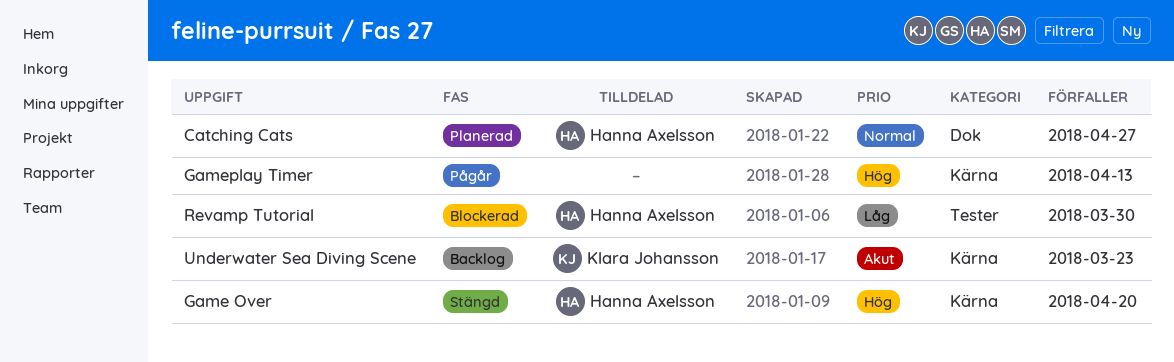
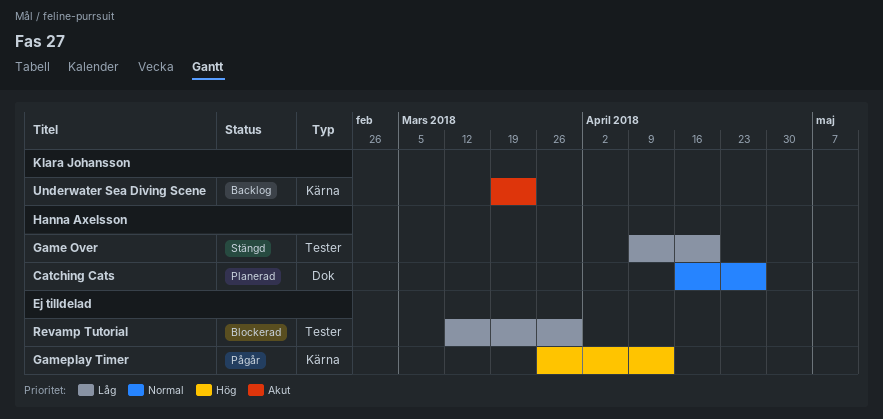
Game Over, priority: Hög -> Låg
Game Over, label: Kärna -> Tester
Revamp Tutorial, owner: Hanna Axelsson -> none

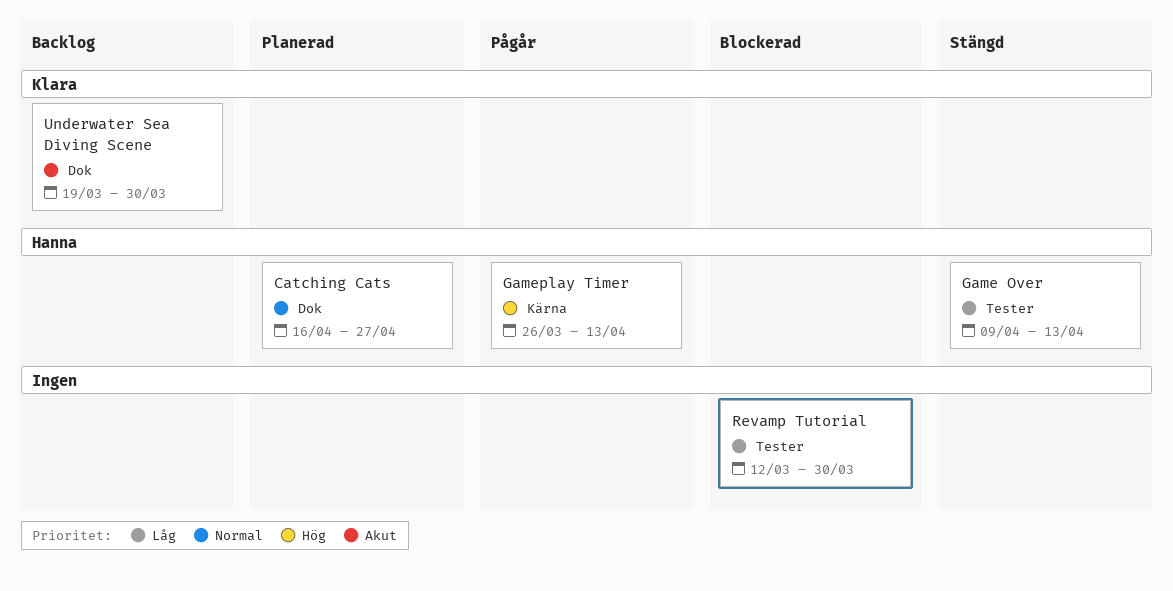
Game Over, due: Apr 20 -> Apr 13
Gameplay Timer, owner: none -> Hanna Axelsson
Underwater Sea Diving Scene, label: Kärna -> Dok
Underwater Sea Diving Scene, due: Mar 23 -> Mar 30

